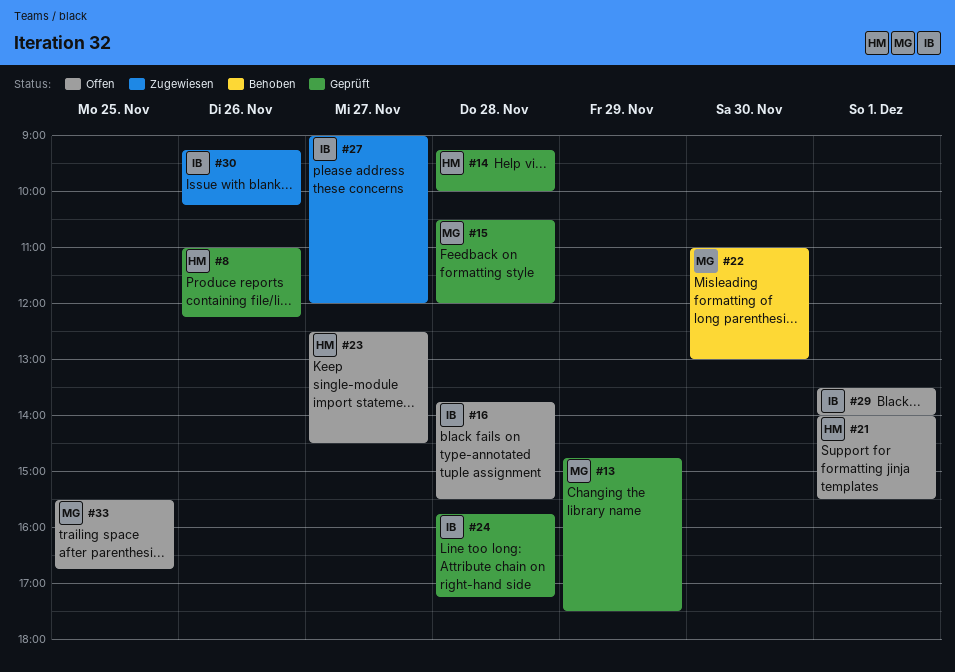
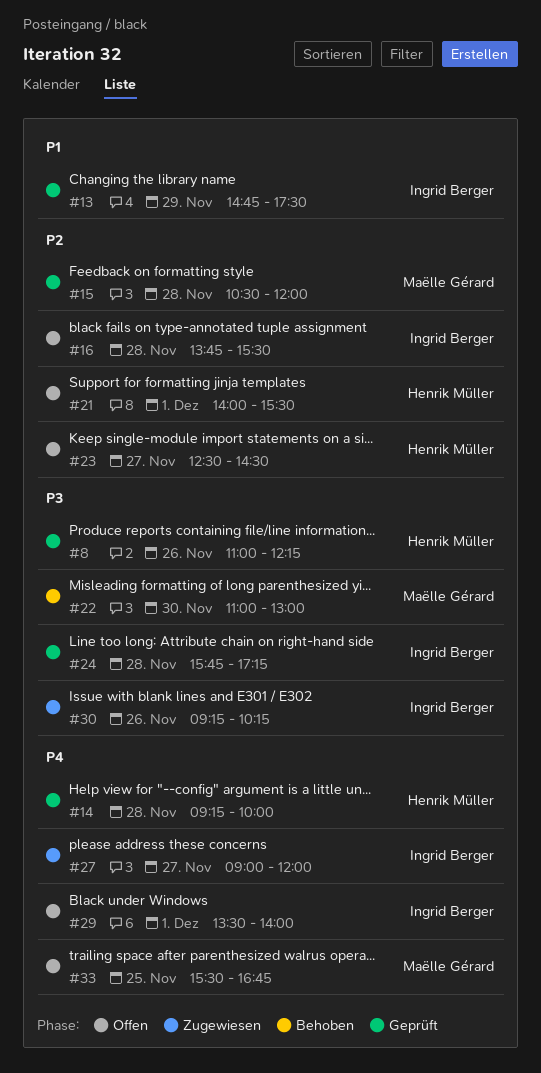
#13, owner: Maëlle Gérard -> Ingrid Berger

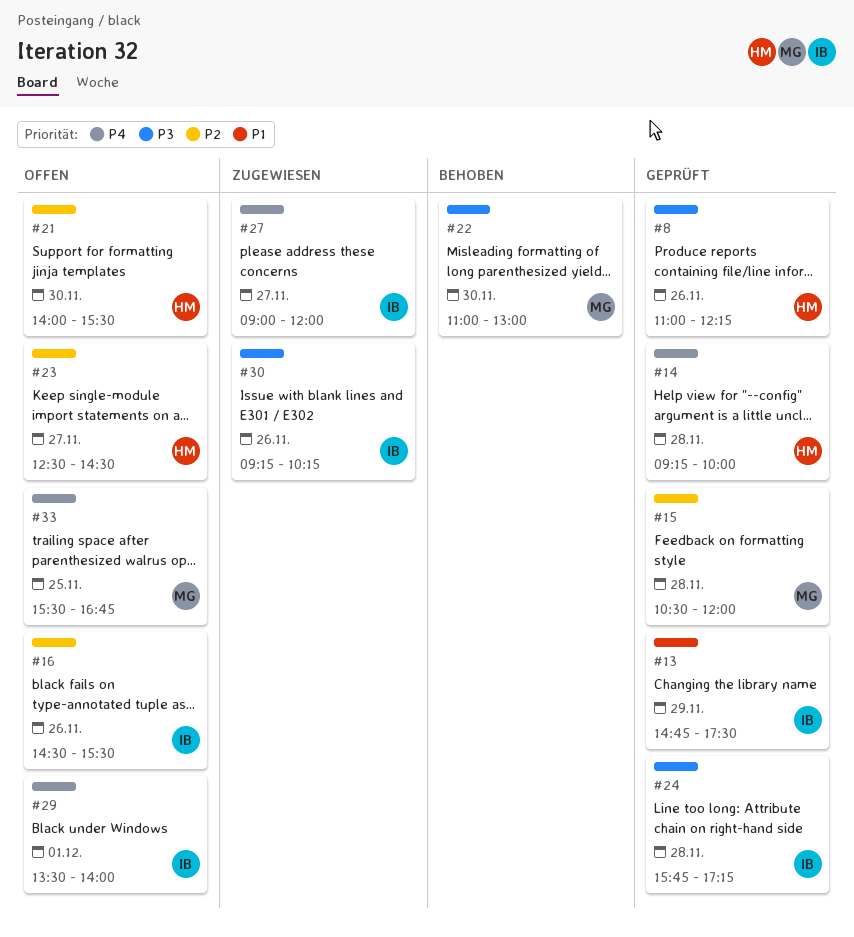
#16, day: Nov 28 -> Nov 26
#16, begins: 13:45 -> 14:30
#21, day: Dec 1 -> Nov 30

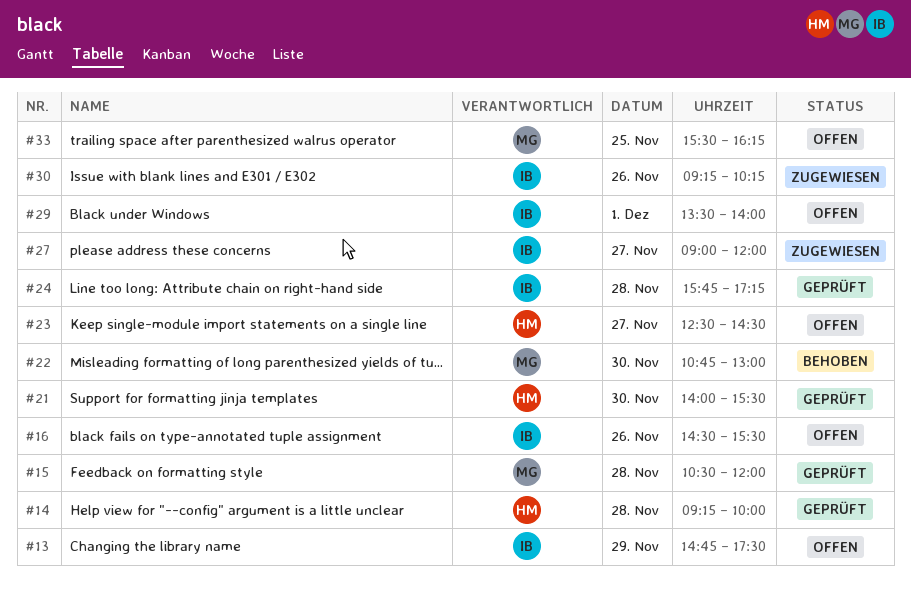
#8: present -> none
#13, status: Geprüft -> Offen
#21, status: Offen -> Geprüft
#22, begins: 11:00 -> 10:45
#33, ends: 16:45 -> 16:15

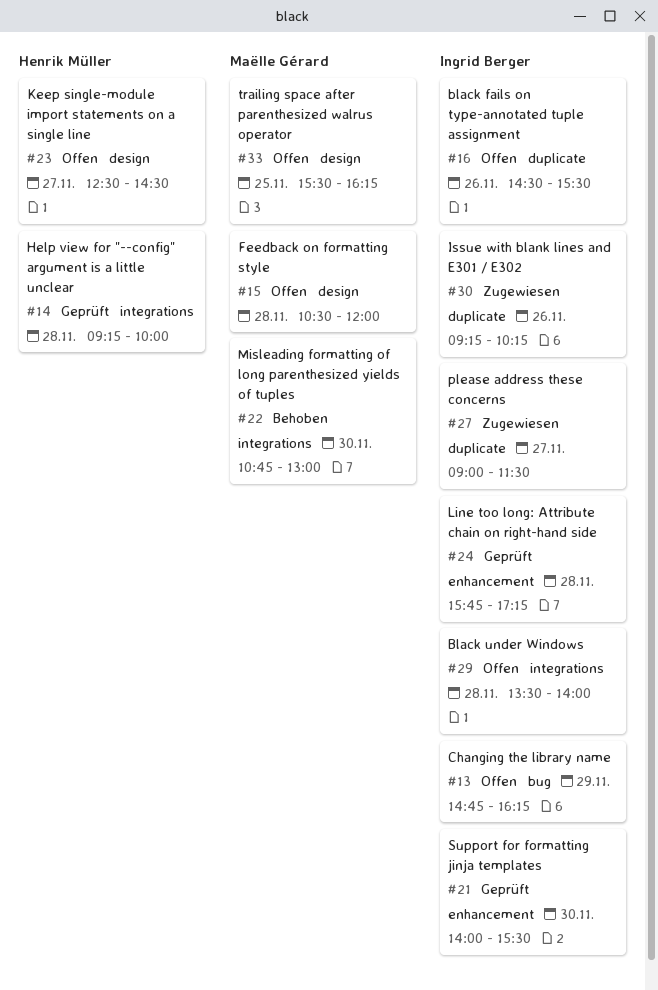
#13, ends: 17:30 -> 16:15
#15, status: Geprüft -> Offen
#21, owner: Henrik Müller -> Ingrid Berger
#27, ends: 12:00 -> 11:30
#29, day: Dec 1 -> Nov 28

